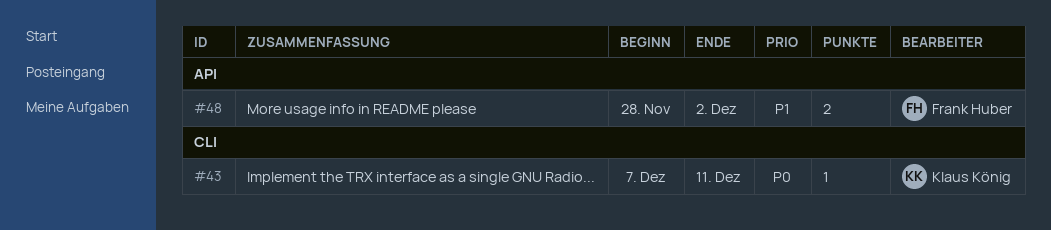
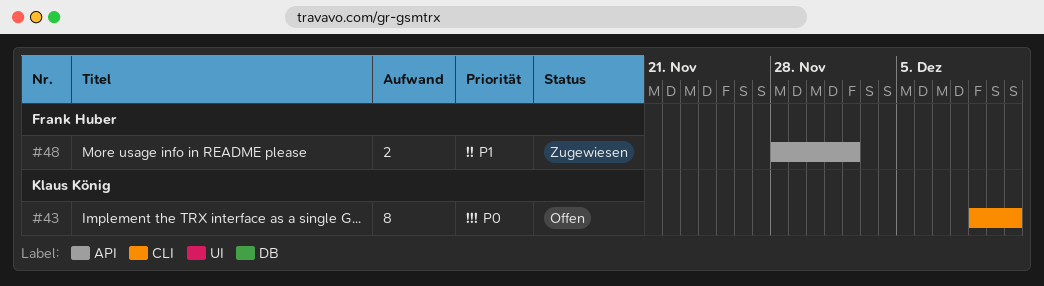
#43, estimate: 1 -> 8
#43, start: Dec 7 -> Dec 9

